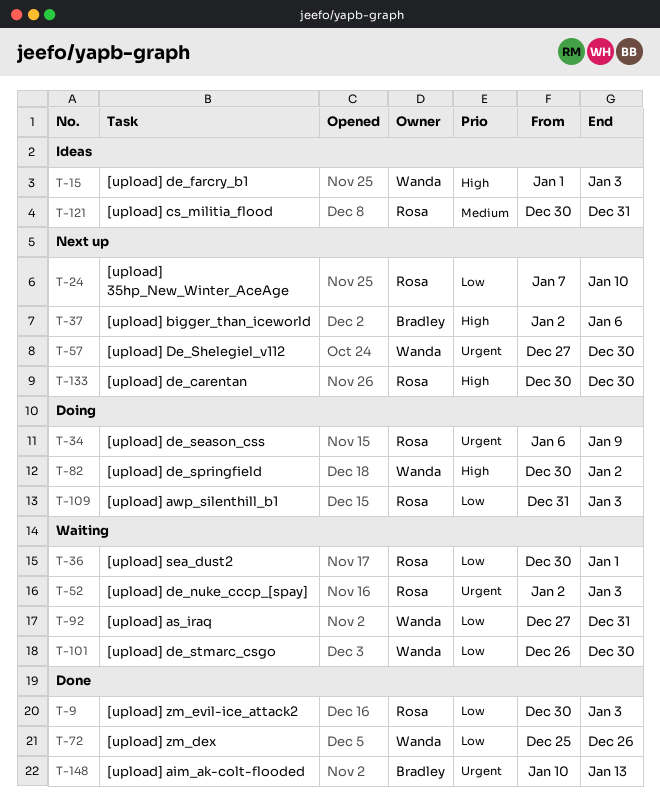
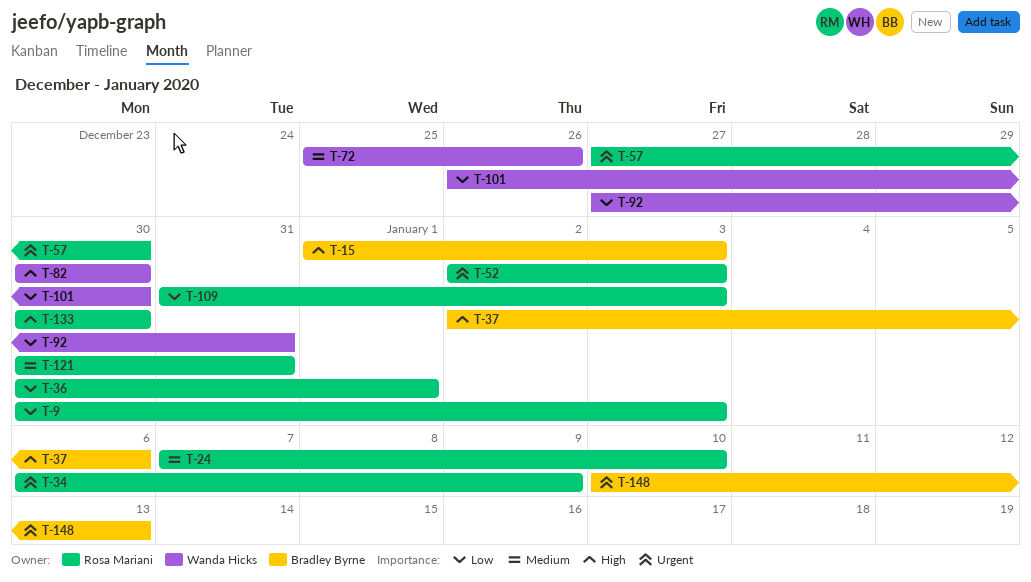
T-15, owner: Wanda Hicks -> Bradley Byrne
T-24, priority: Low -> Medium
T-57, owner: Wanda Hicks -> Rosa Mariani
T-72, priority: Low -> Medium
T-82, due: Jan 2 -> Dec 30

